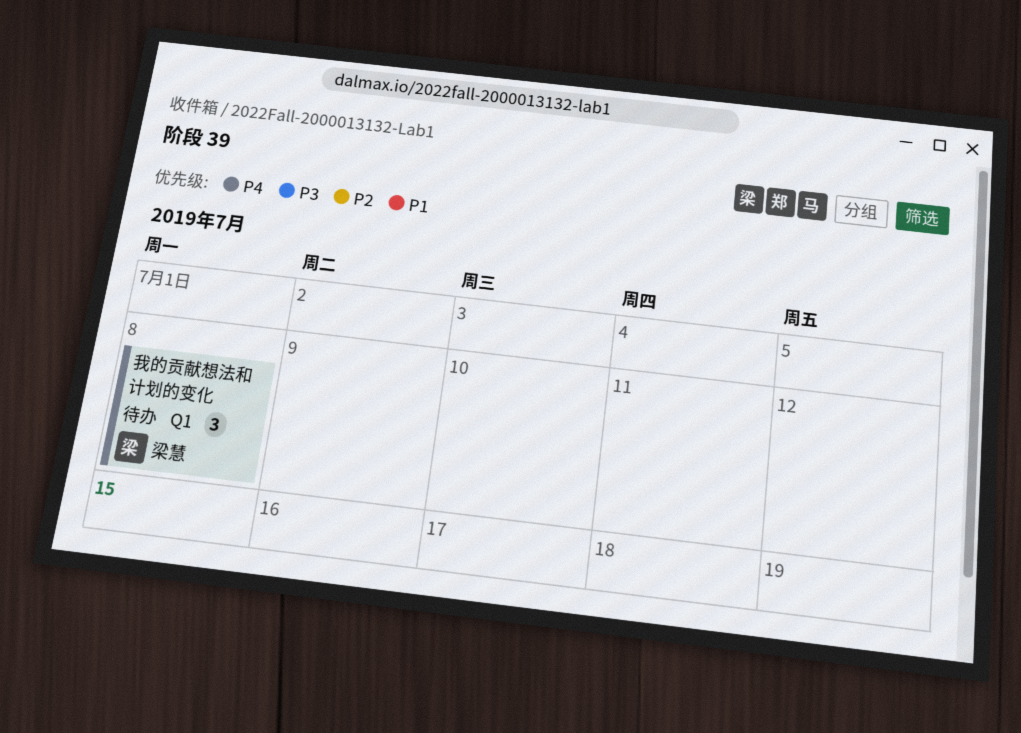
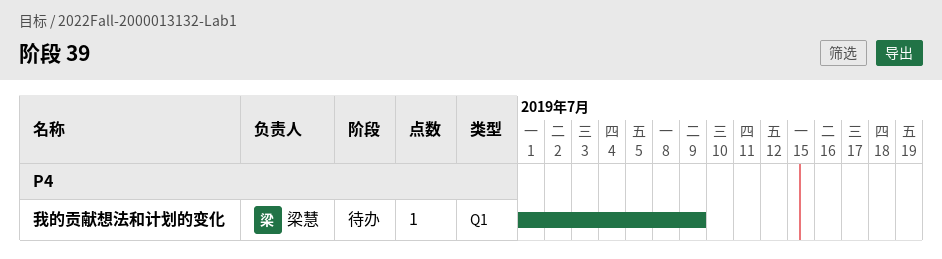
我的贡献想法和计划的变化, estimate: 3 -> 1
我的贡献想法和计划的变化, due: Jul 8 -> Jul 9

